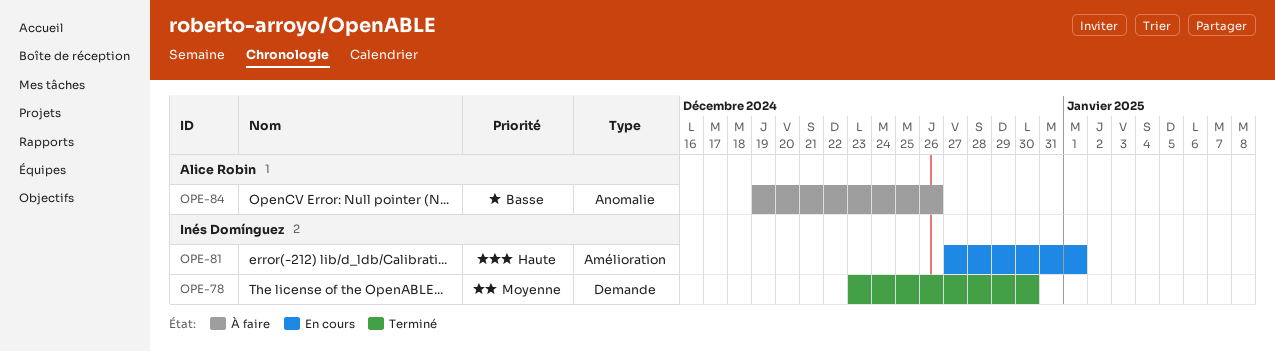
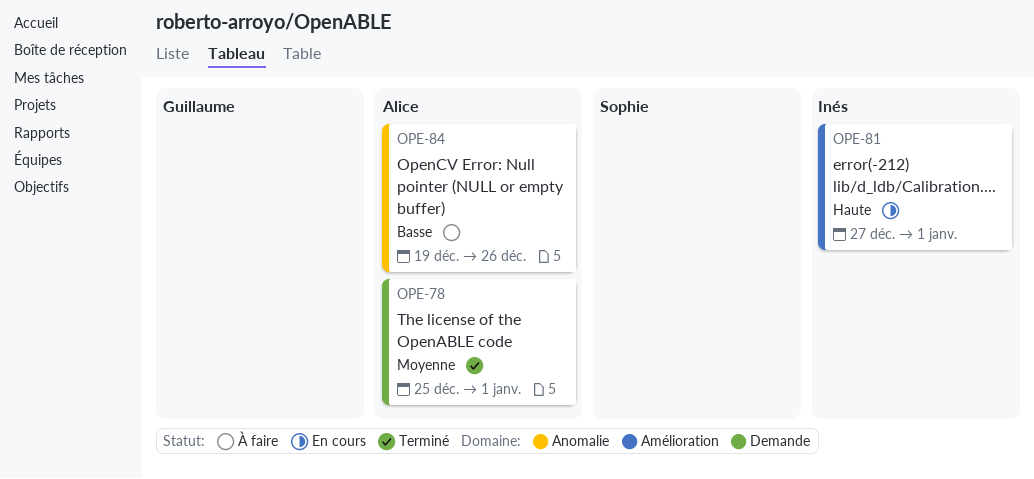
OPE-78, owner: Inés Domínguez -> Alice Robin
OPE-78, start: Dec 23 -> Dec 25
OPE-78, due: Dec 30 -> Jan 1

